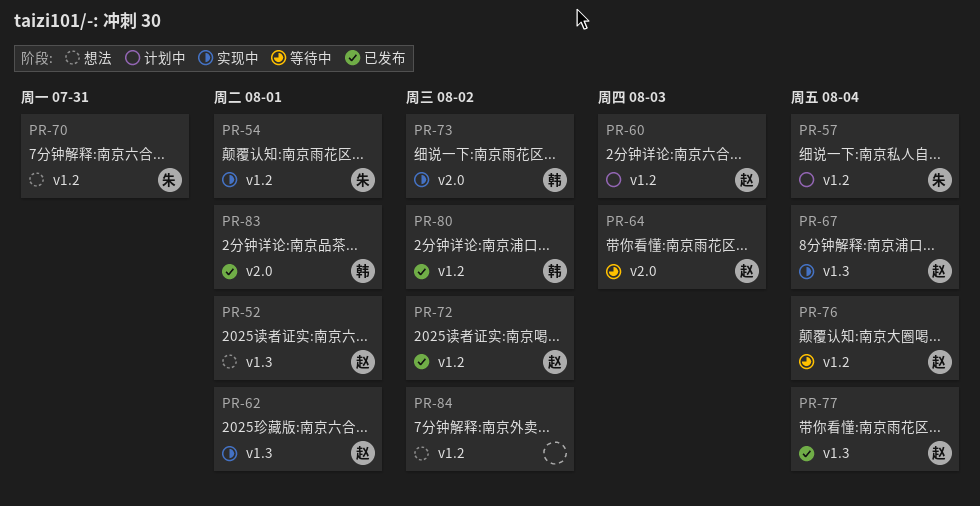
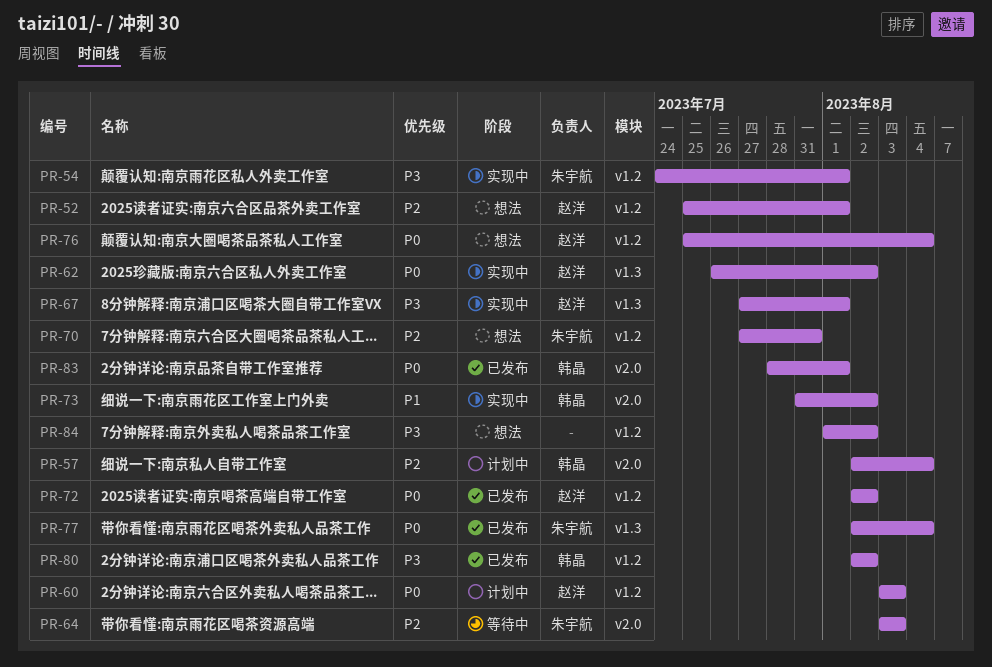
PR-52, label: v1.3 -> v1.2
PR-57, owner: 朱宇航 -> 韩晶
PR-57, label: v1.2 -> v2.0
PR-62, due: Aug 1 -> Aug 2
PR-64, owner: 赵洋 -> 朱宇航
PR-67, due: Aug 4 -> Aug 1
PR-76, status: 等待中 -> 想法
PR-77, owner: 赵洋 -> 朱宇航

